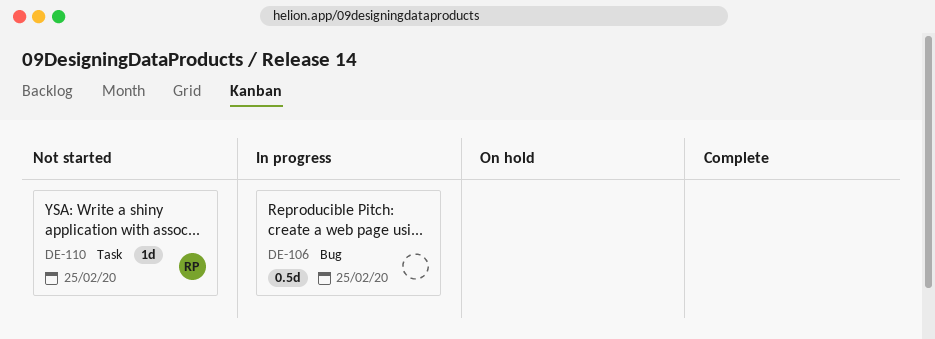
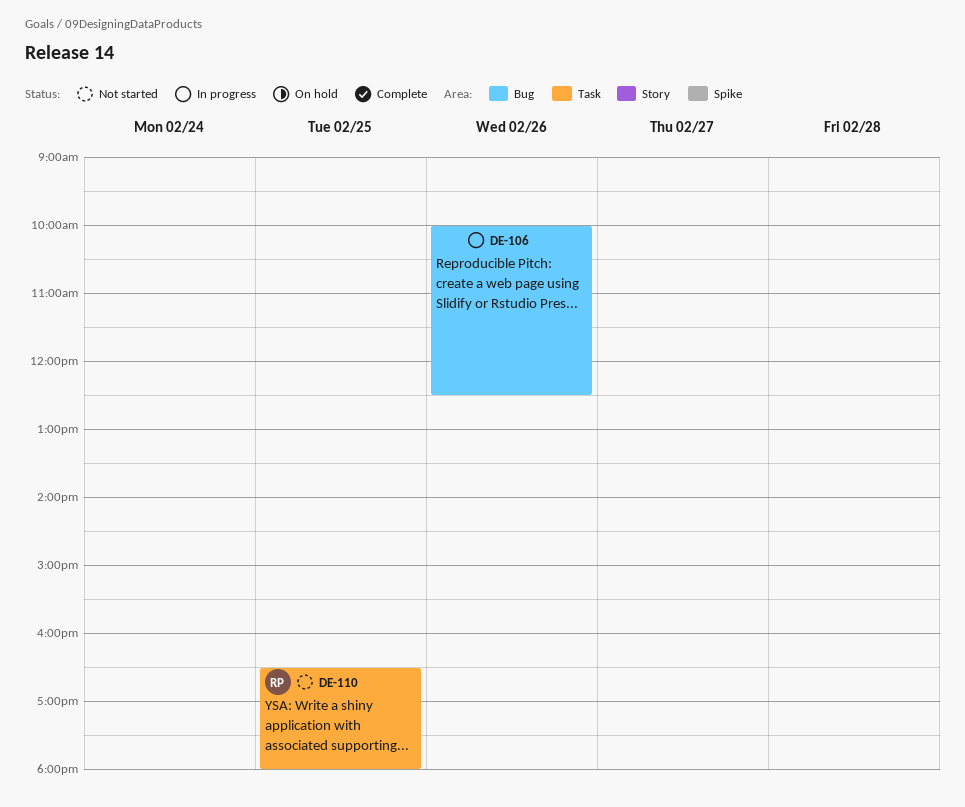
DE-106, day: Feb 25 -> Feb 26

